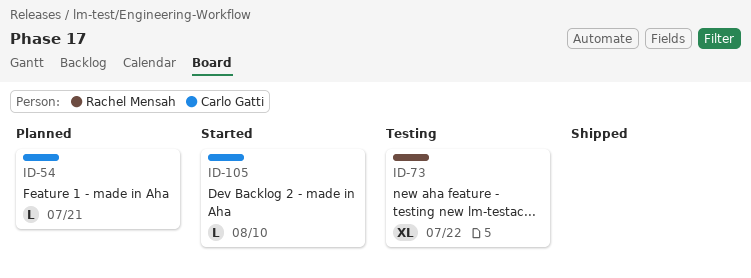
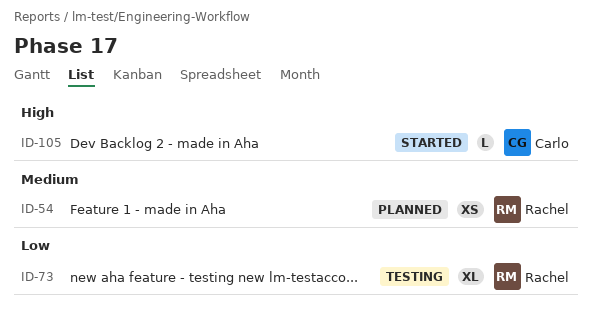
ID-54, owner: Carlo Gatti -> Rachel Mensah
ID-54, estimate: L -> XS

